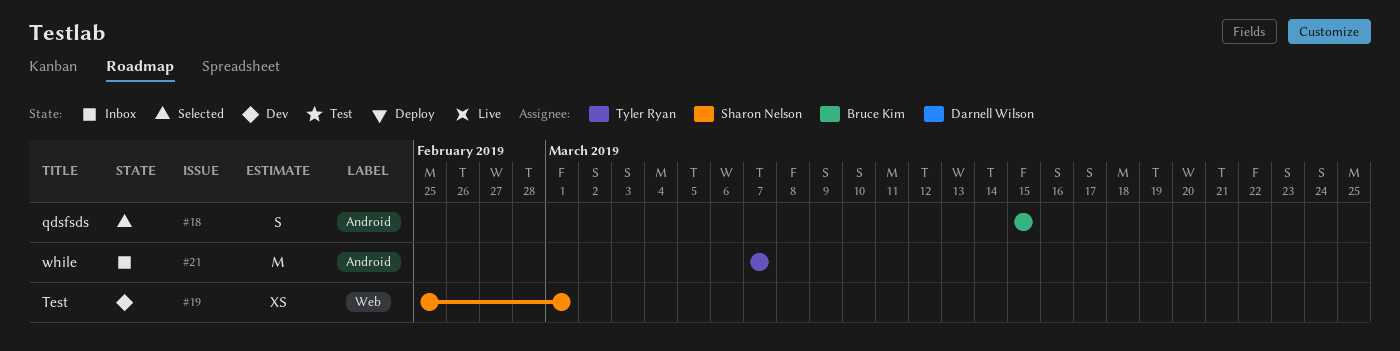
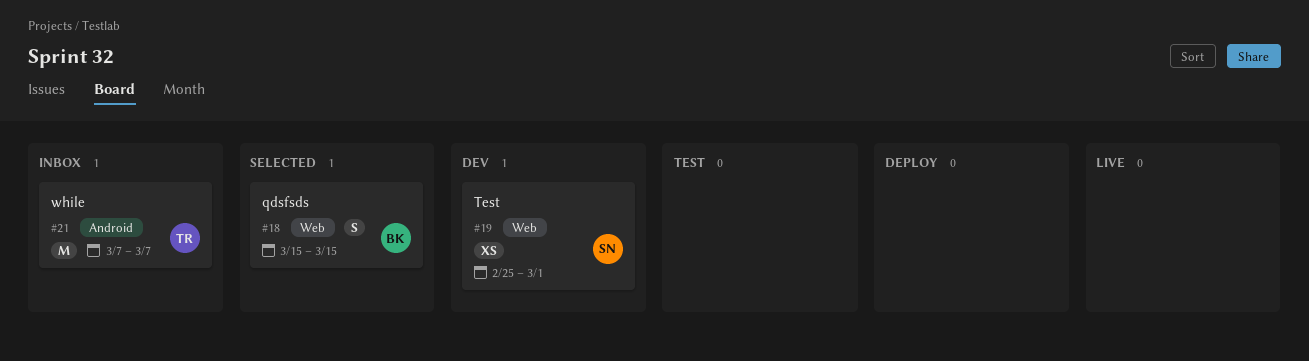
#18, label: Android -> Web

